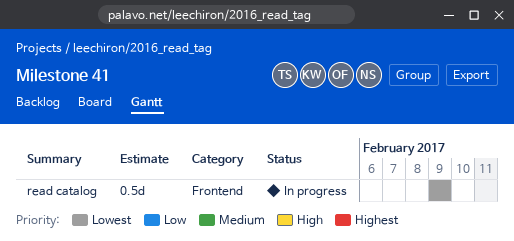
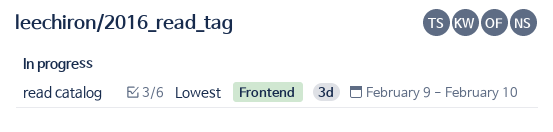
read catalog, estimate: 0.5d -> 3d
read catalog, due: Feb 9 -> Feb 10

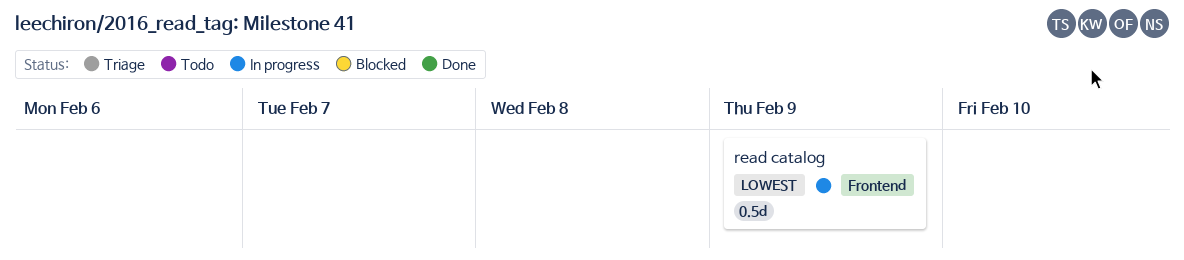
read catalog, estimate: 3d -> 0.5d
read catalog, due: Feb 10 -> Feb 9

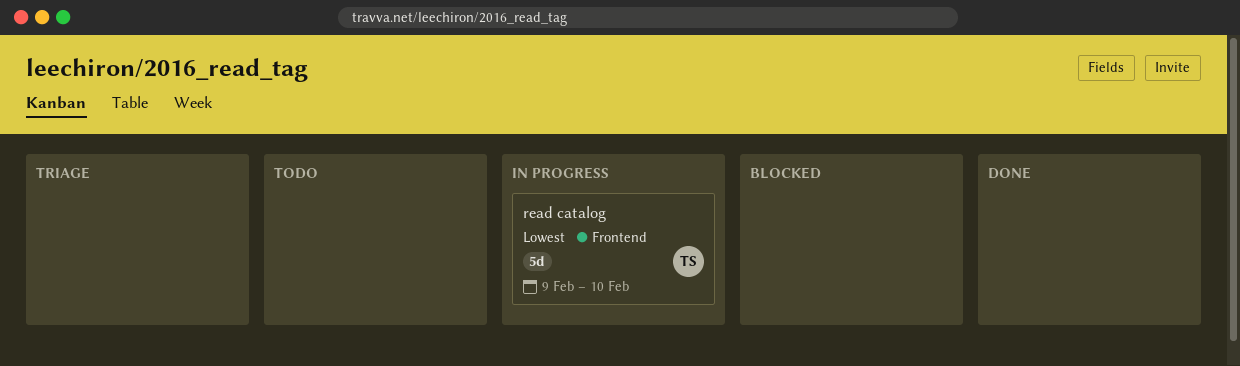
read catalog, estimate: 0.5d -> 5d
read catalog, due: Feb 9 -> Feb 10

